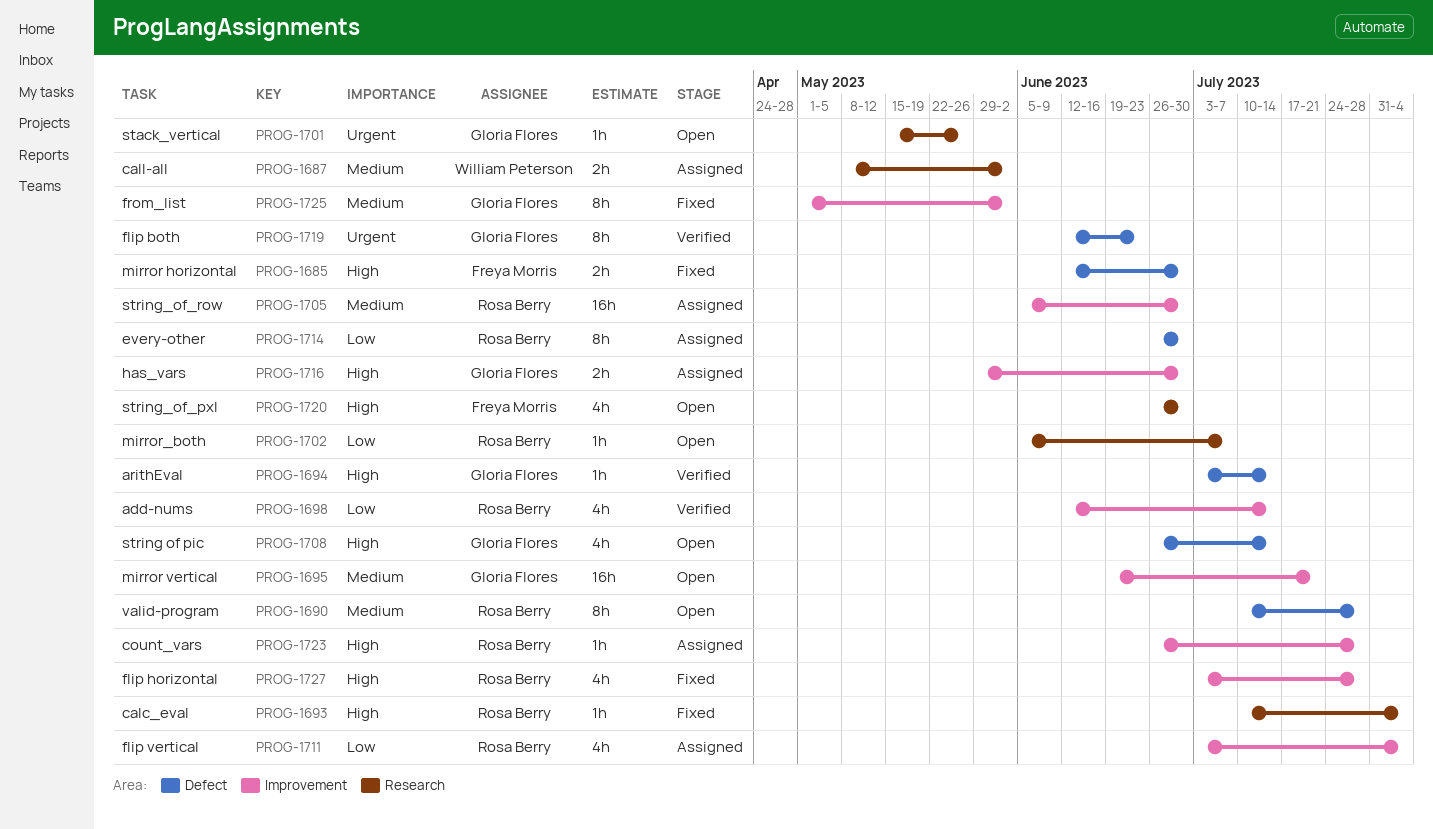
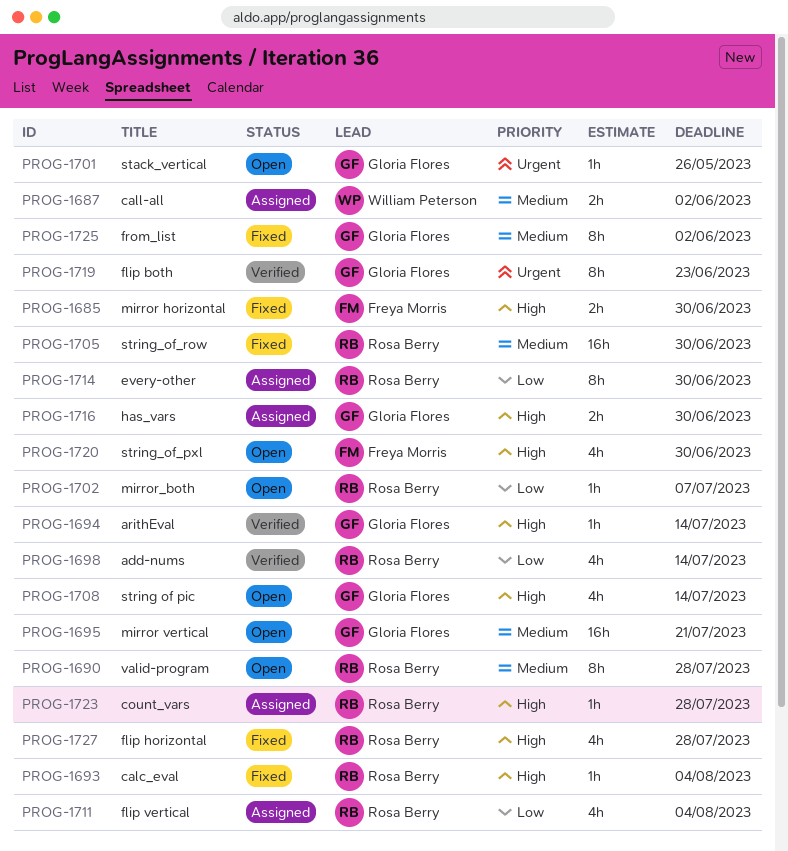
PROG-1705, status: Assigned -> Fixed

